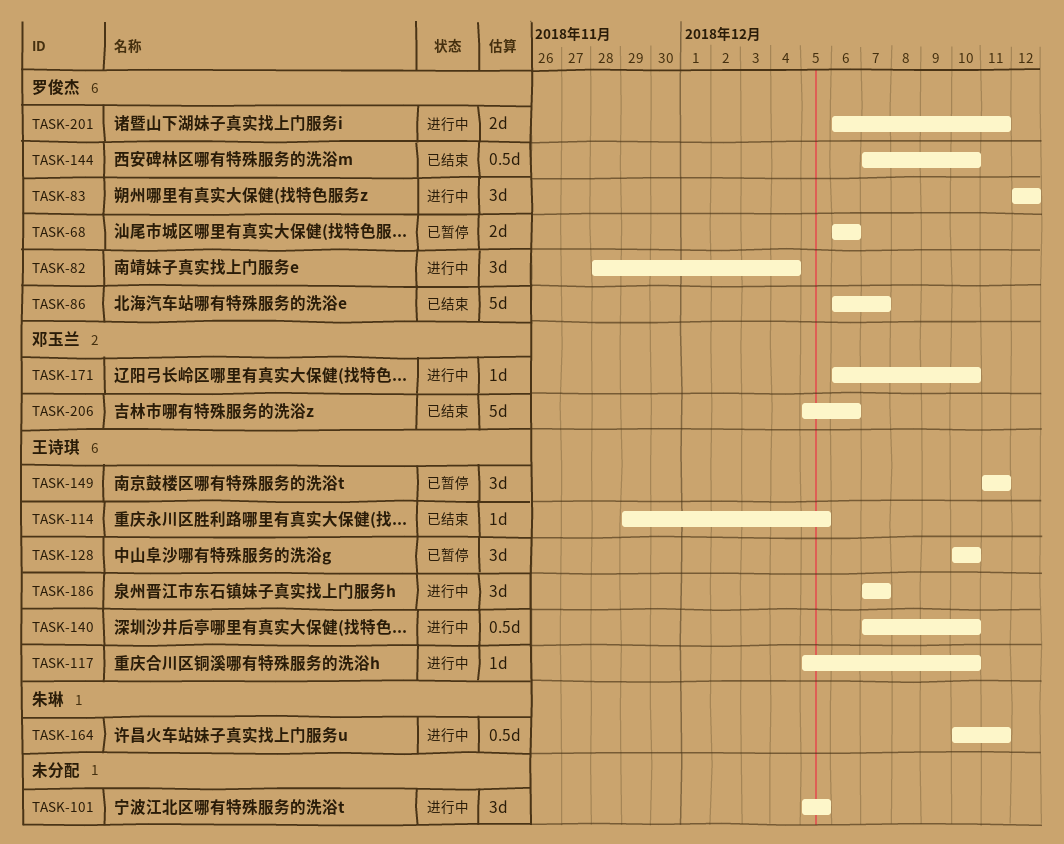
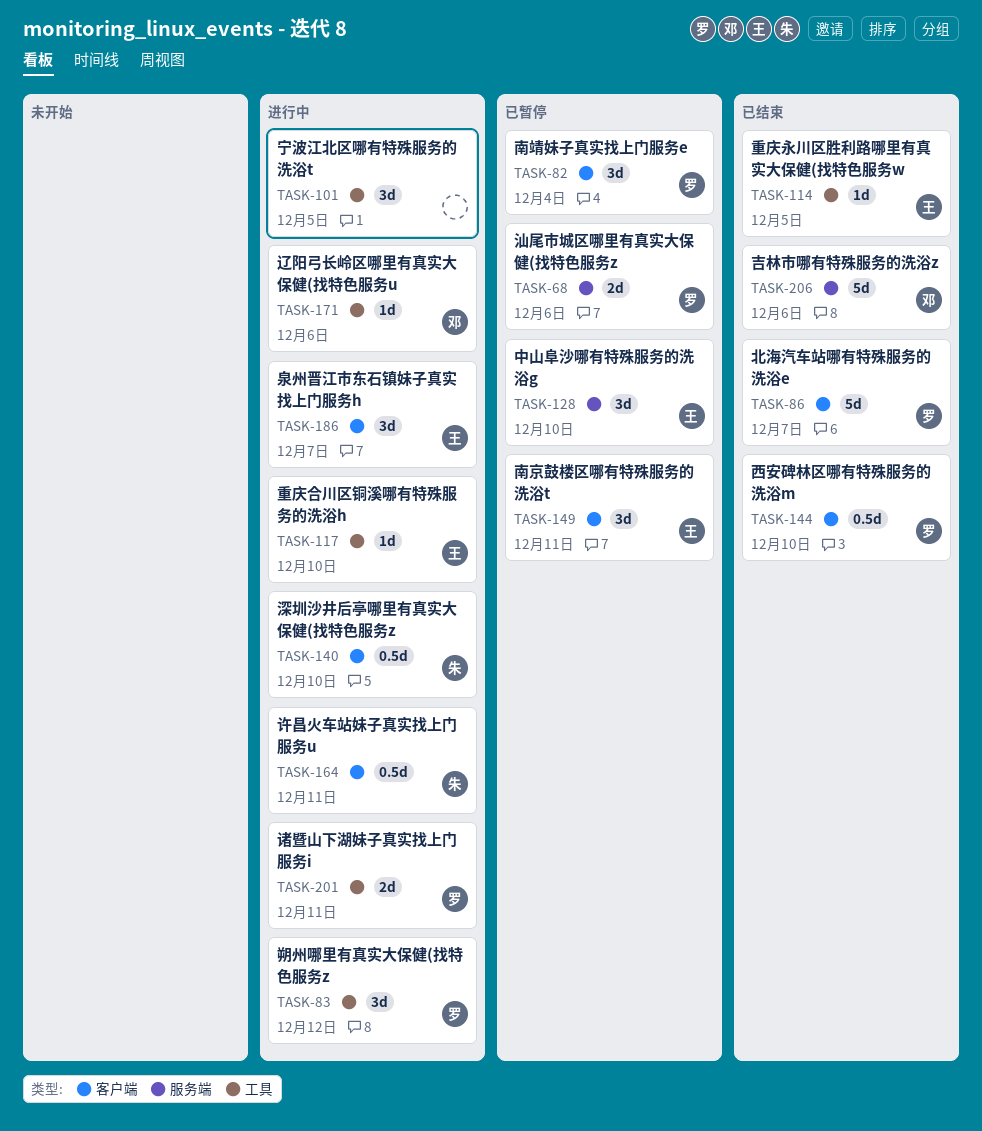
TASK-82, status: 进行中 -> 已暂停
TASK-140, owner: 王诗琪 -> 朱琳
TASK-171, due: Dec 10 -> Dec 6

